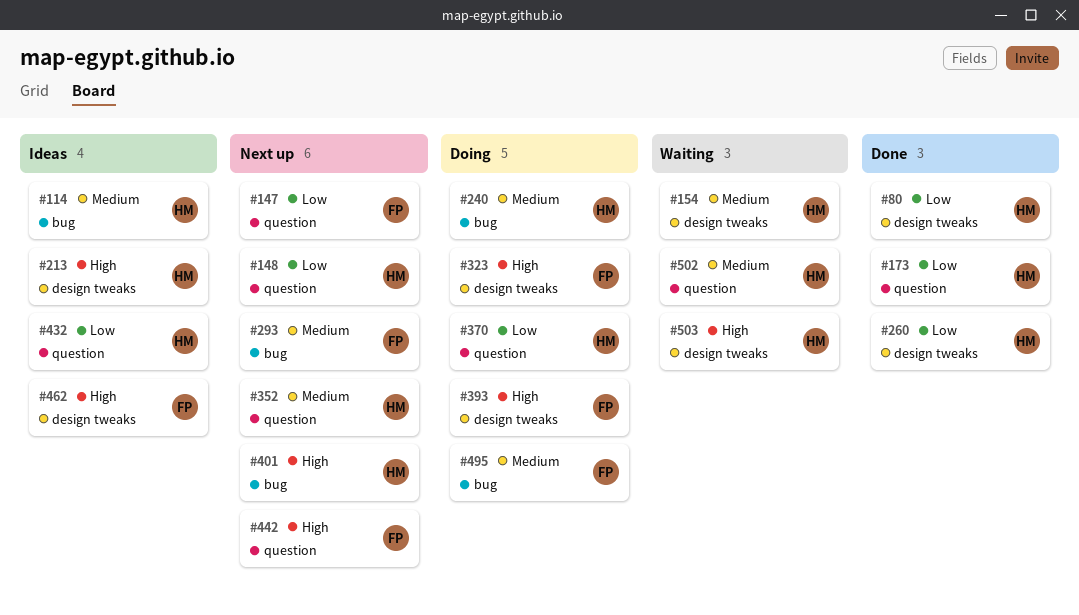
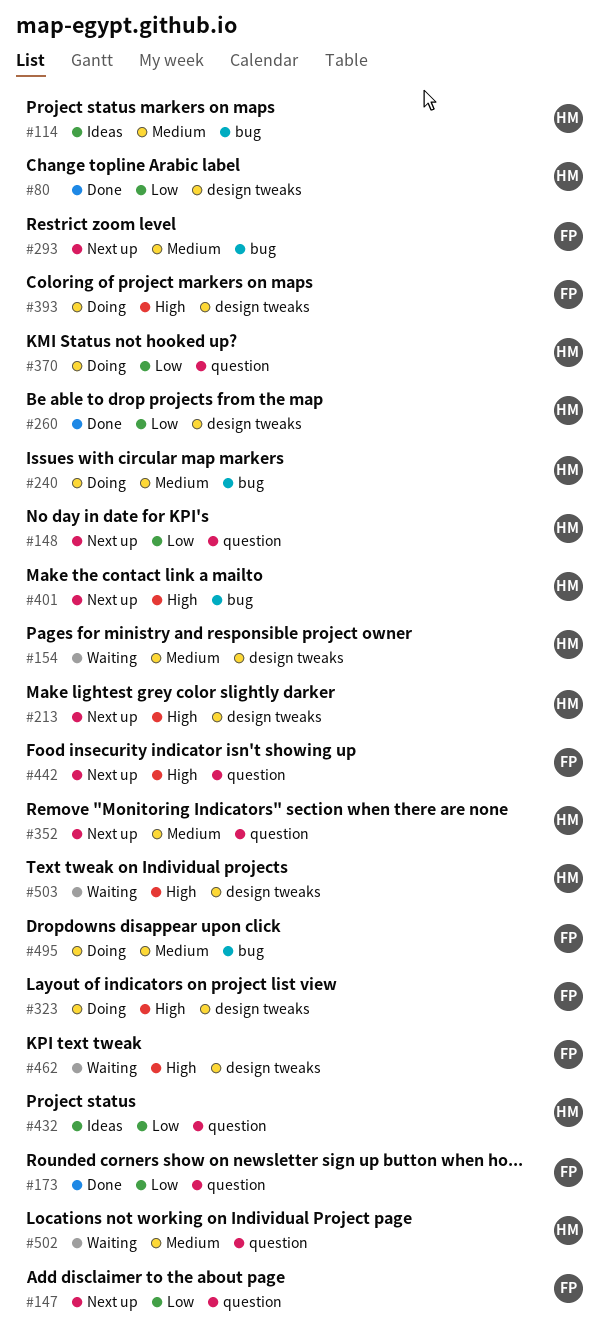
#173, owner: HM -> FP
#213, status: Ideas -> Next up
#462, status: Ideas -> Waiting

